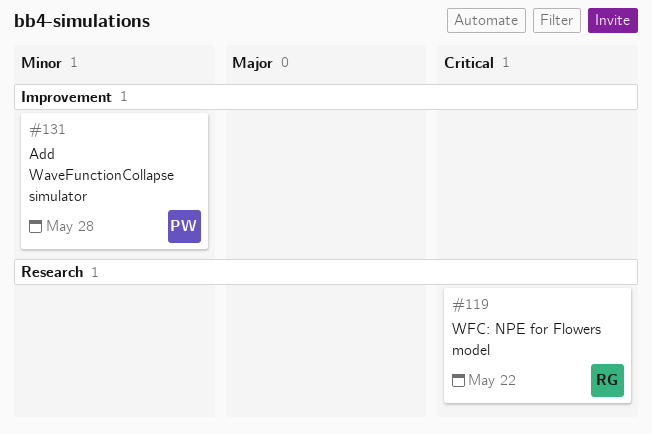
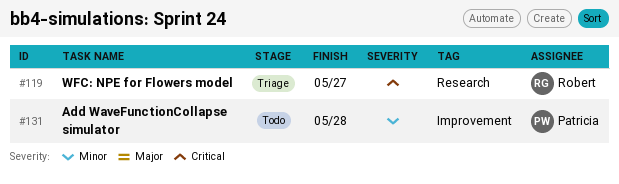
#119, due: May 22 -> May 27

